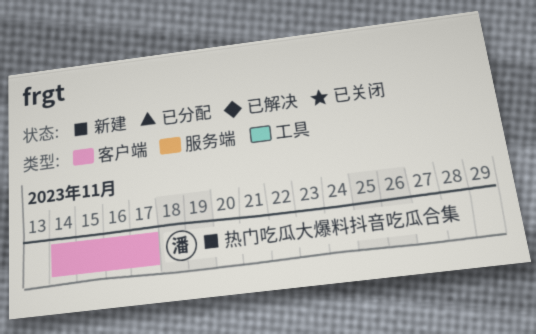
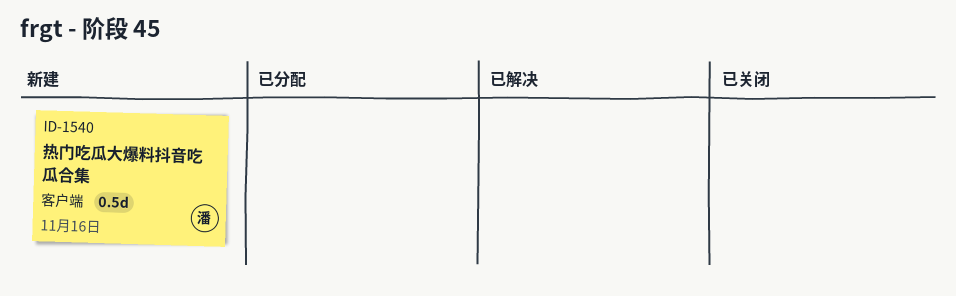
热门吃瓜大爆料抖音吃瓜合集, due: Nov 17 -> Nov 16

